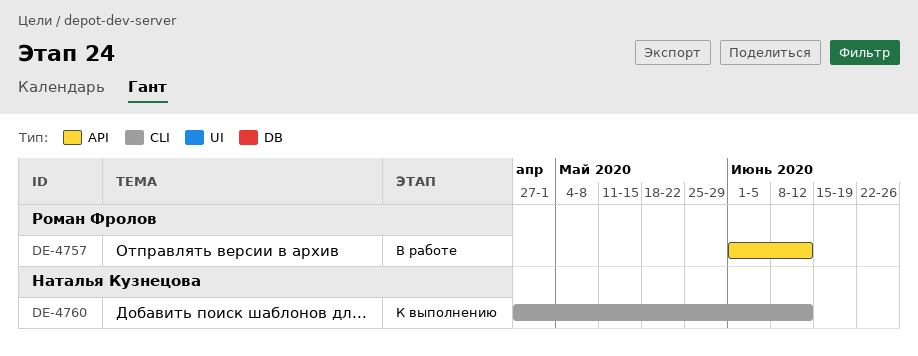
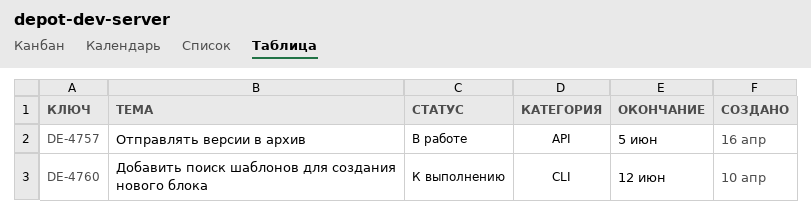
DE-4757, due: Jun 12 -> Jun 5

